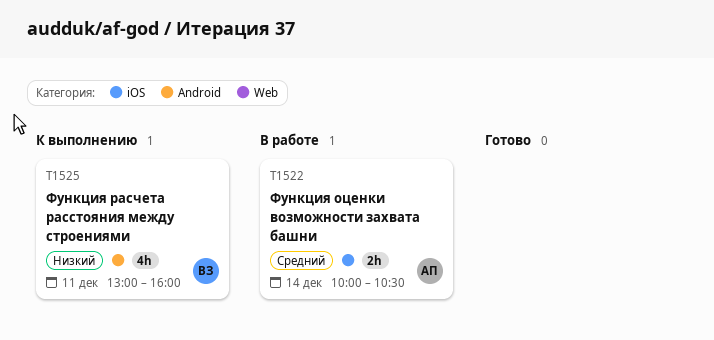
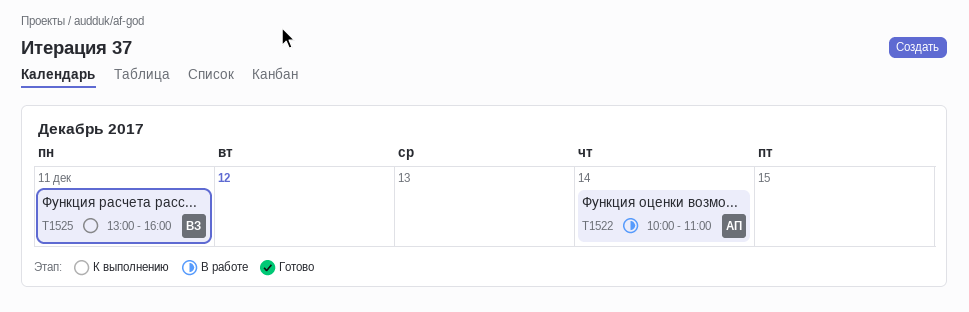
T1522, ends: 10:30 -> 11:00

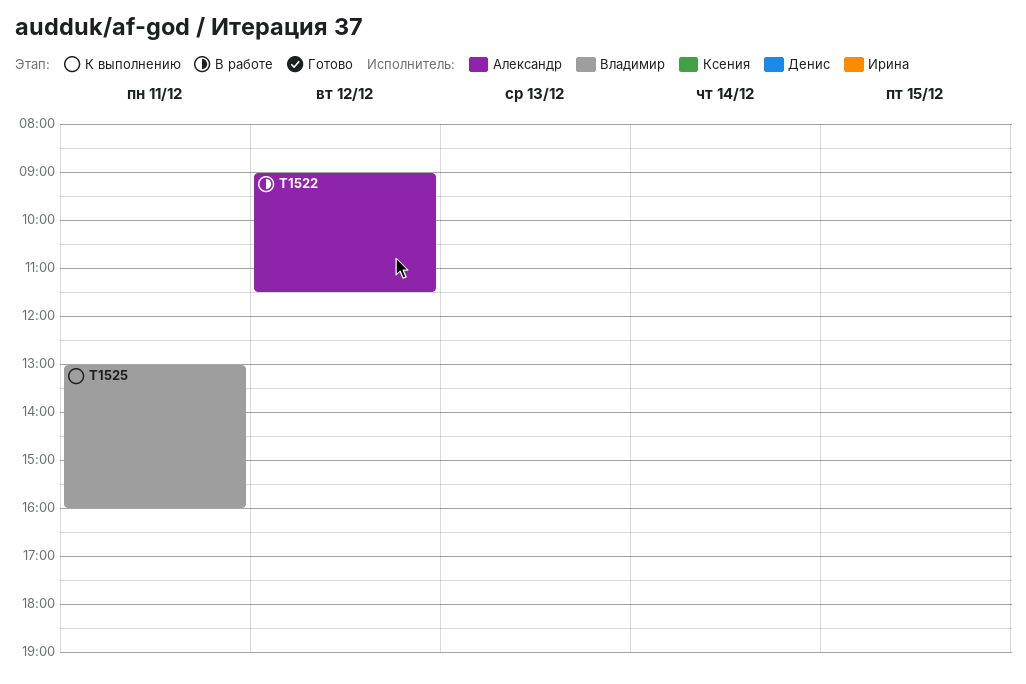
T1522, day: Dec 14 -> Dec 12
T1522, begins: 10:00 -> 09:00
T1522, ends: 11:00 -> 11:30

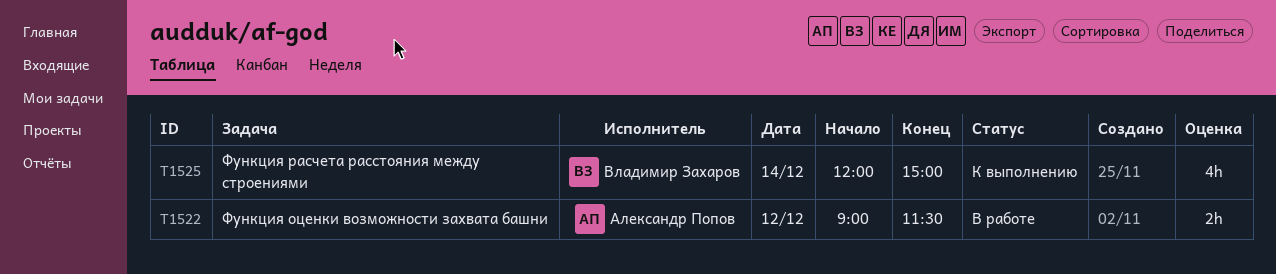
T1525, day: Dec 11 -> Dec 14
T1525, begins: 13:00 -> 12:00
T1525, ends: 16:00 -> 15:00

